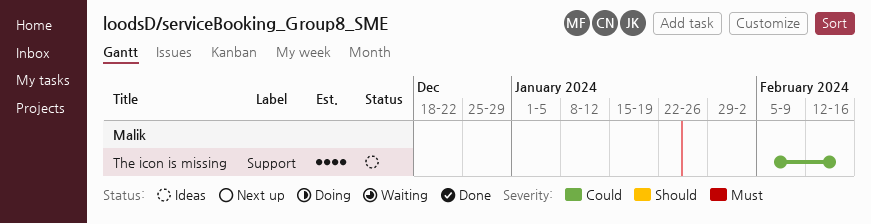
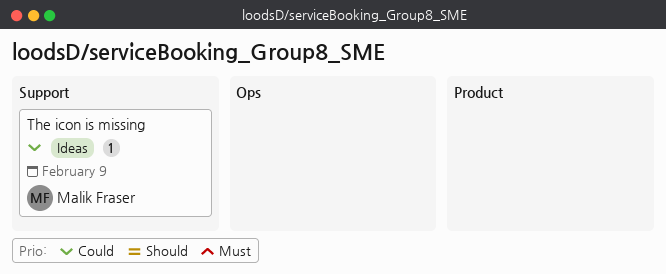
The icon is missing, estimate: 4 -> 1
The icon is missing, due: Feb 16 -> Feb 9

